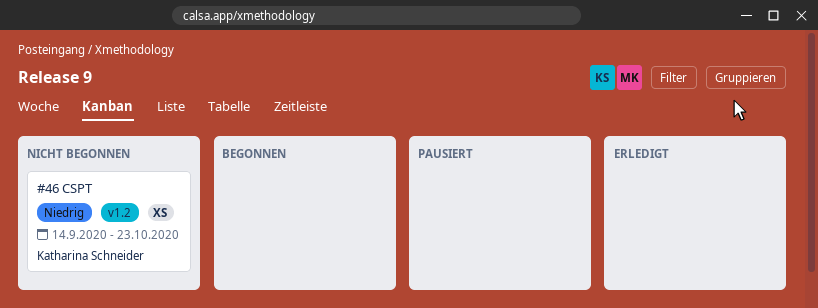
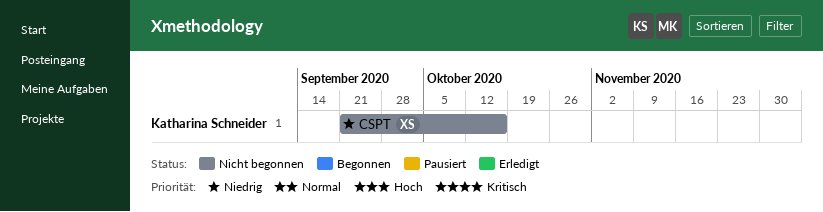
CSPT, start: Sep 14 -> Sep 21
CSPT, due: Oct 23 -> Oct 16

